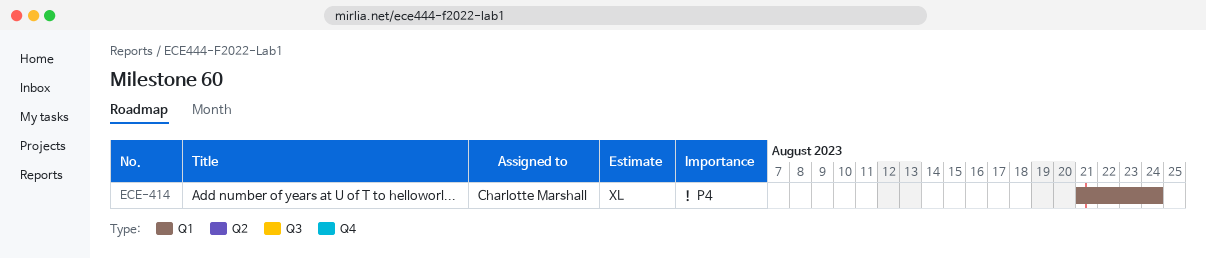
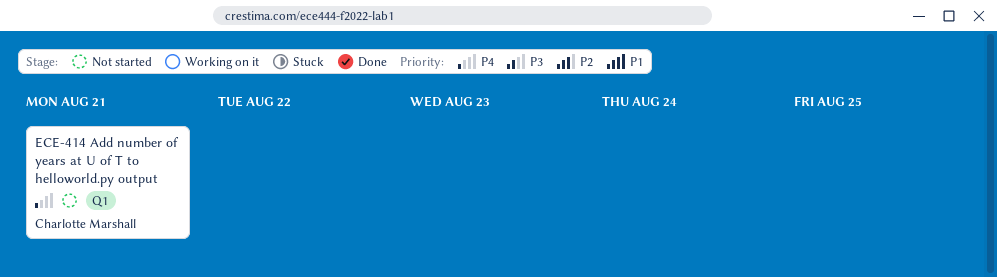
ECE-414, due: Aug 24 -> Aug 21

